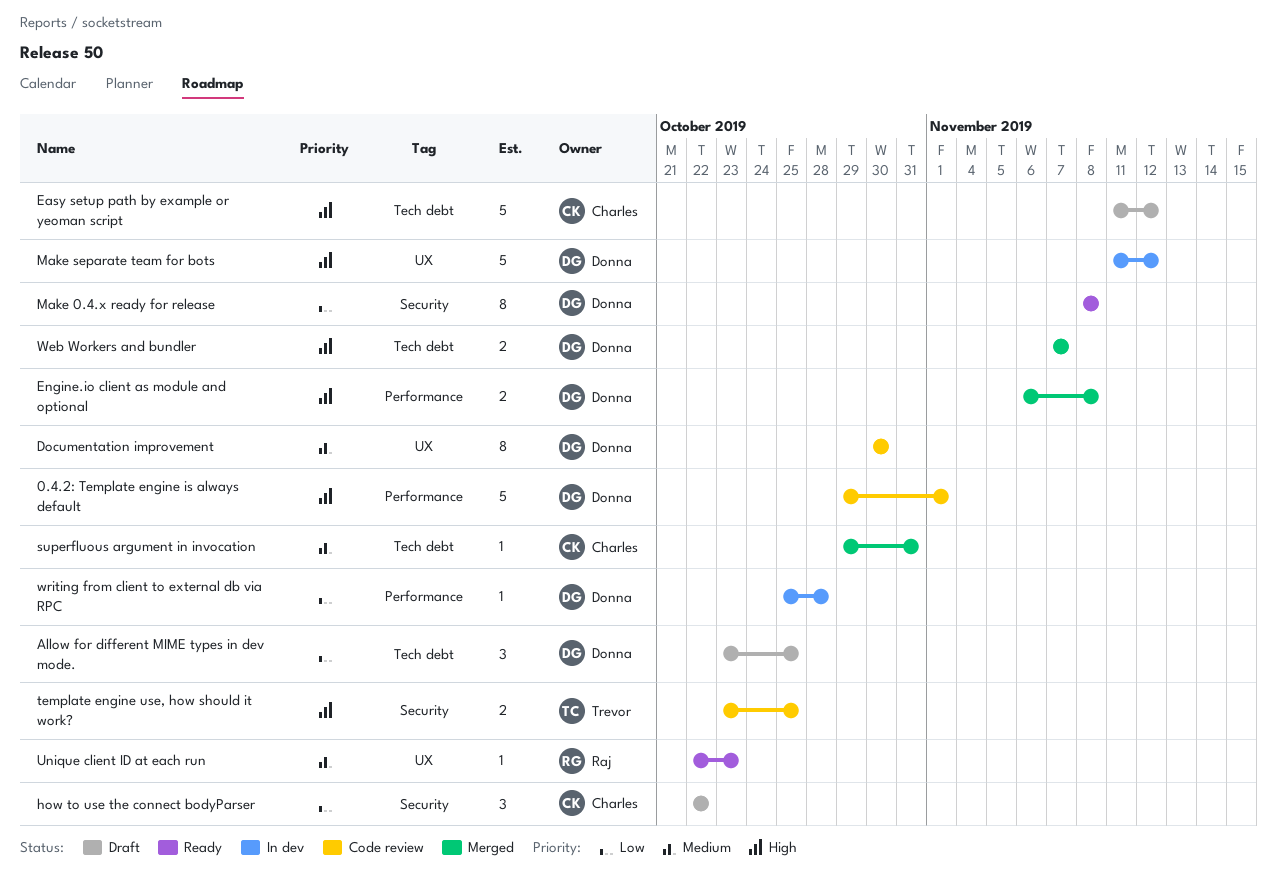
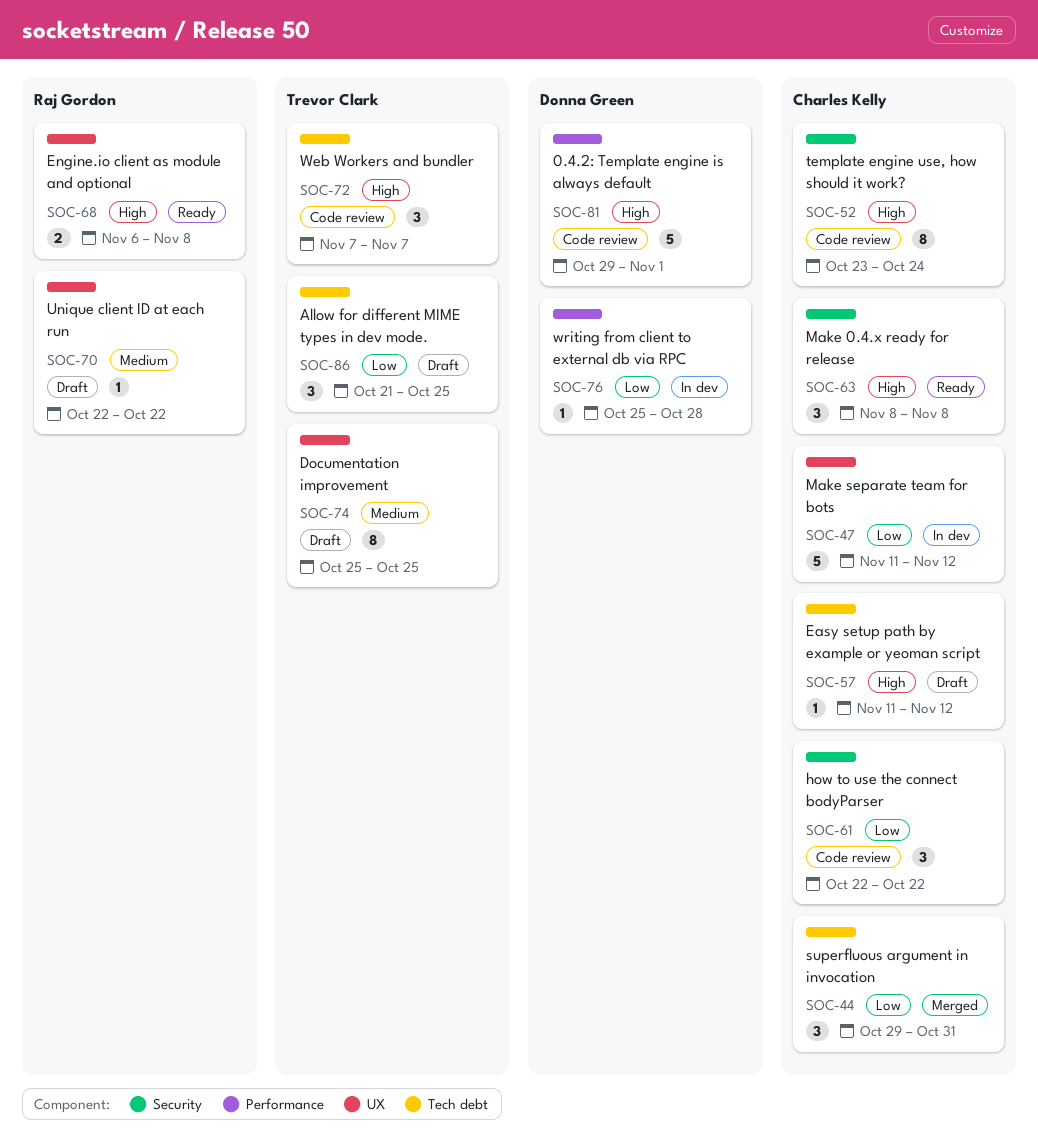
Allow for different MIME types in dev mode., owner: Donna Green -> Trevor Clark
Allow for different MIME types in dev mode., start: Oct 23 -> Oct 21
Documentation improvement, status: Code review -> Draft
Documentation improvement, owner: Donna Green -> Trevor Clark
Documentation improvement, start: Oct 30 -> Oct 25
Documentation improvement, due: Oct 30 -> Oct 25
Easy setup path by example or yeoman script, estimate: 5 -> 1
Engine.io client as module and optional, status: Merged -> Ready
Engine.io client as module and optional, owner: Donna Green -> Raj Gordon
Engine.io client as module and optional, label: Performance -> UX
how to use the connect bodyParser, status: Draft -> Code review
Make 0.4.x ready for release, owner: Donna Green -> Charles Kelly
Make 0.4.x ready for release, priority: Low -> High
Make 0.4.x ready for release, estimate: 8 -> 3
Make separate team for bots, owner: Donna Green -> Charles Kelly
Make separate team for bots, priority: High -> Low
superfluous argument in invocation, priority: Medium -> Low
superfluous argument in invocation, estimate: 1 -> 3
template engine use, how should it work?, owner: Trevor Clark -> Charles Kelly
template engine use, how should it work?, estimate: 2 -> 8
template engine use, how should it work?, due: Oct 25 -> Oct 24
Unique client ID at each run, status: Ready -> Draft
Unique client ID at each run, due: Oct 23 -> Oct 22
Web Workers and bundler, status: Merged -> Code review
Web Workers and bundler, owner: Donna Green -> Trevor Clark
Web Workers and bundler, estimate: 2 -> 3

